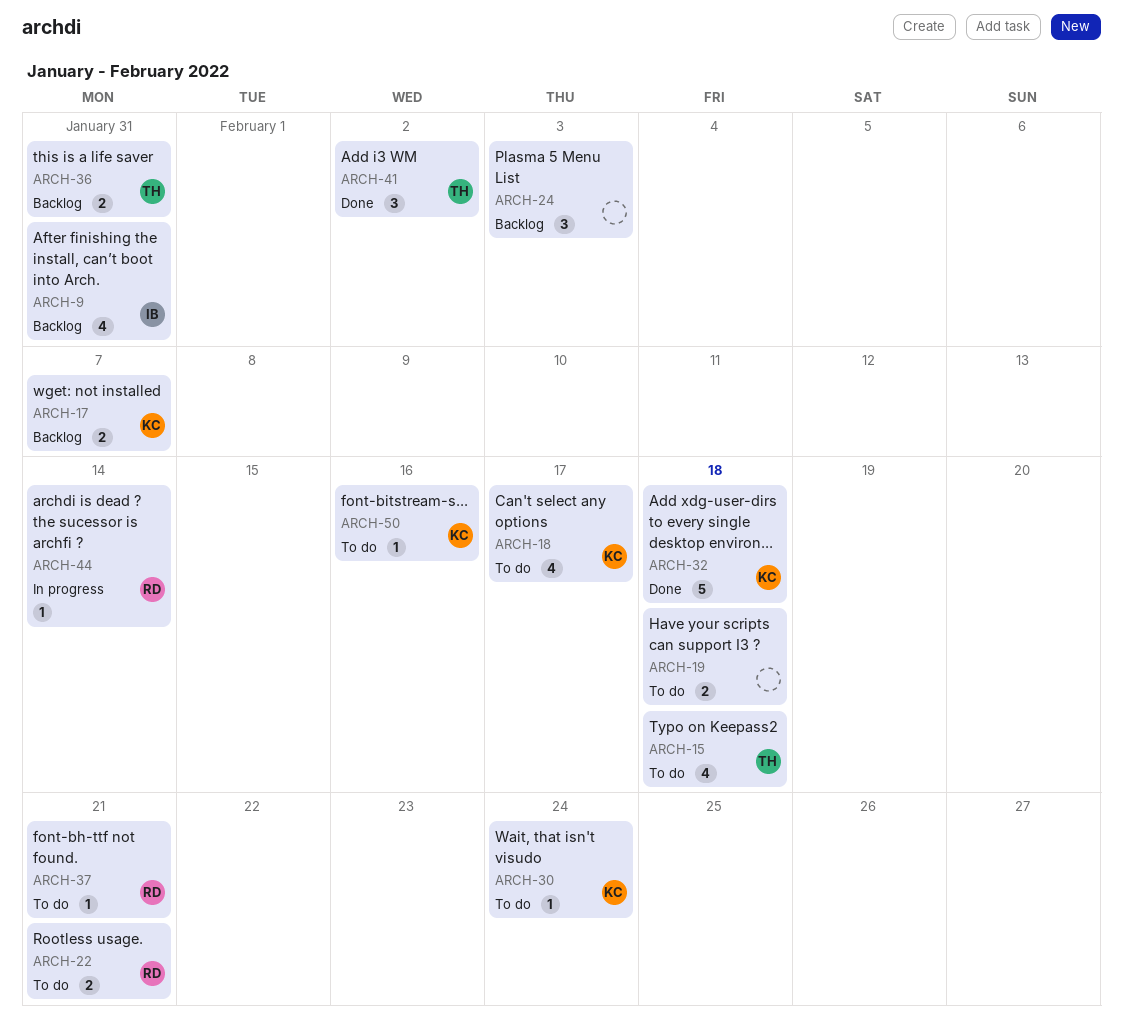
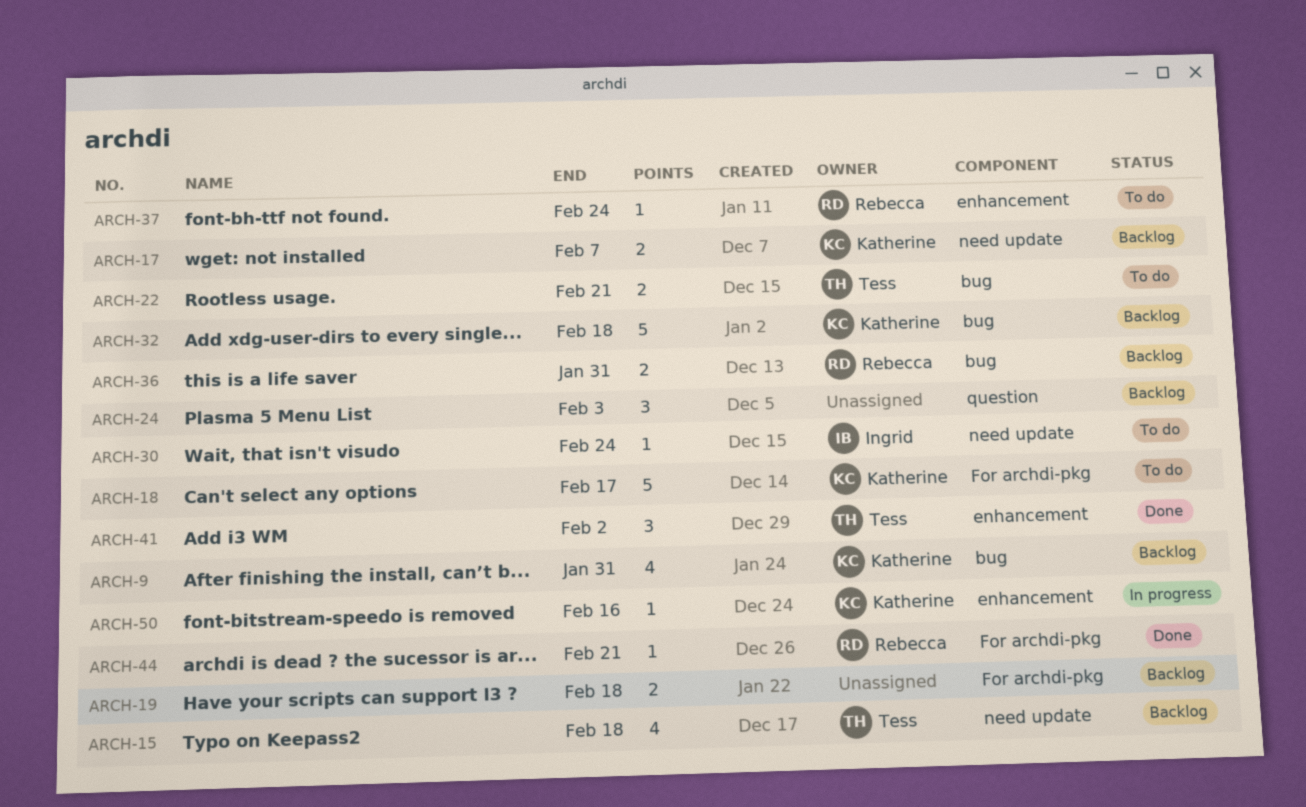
ARCH-9, owner: Ingrid -> Katherine
ARCH-15, status: To do -> Backlog
ARCH-18, estimate: 4 -> 5
ARCH-19, status: To do -> Backlog
ARCH-22, owner: Rebecca -> Tess
ARCH-30, owner: Katherine -> Ingrid
ARCH-32, status: Done -> Backlog
ARCH-36, owner: Tess -> Rebecca
ARCH-37, due: Feb 21 -> Feb 24
ARCH-44, status: In progress -> Done
ARCH-44, due: Feb 14 -> Feb 21
ARCH-50, status: To do -> In progress

